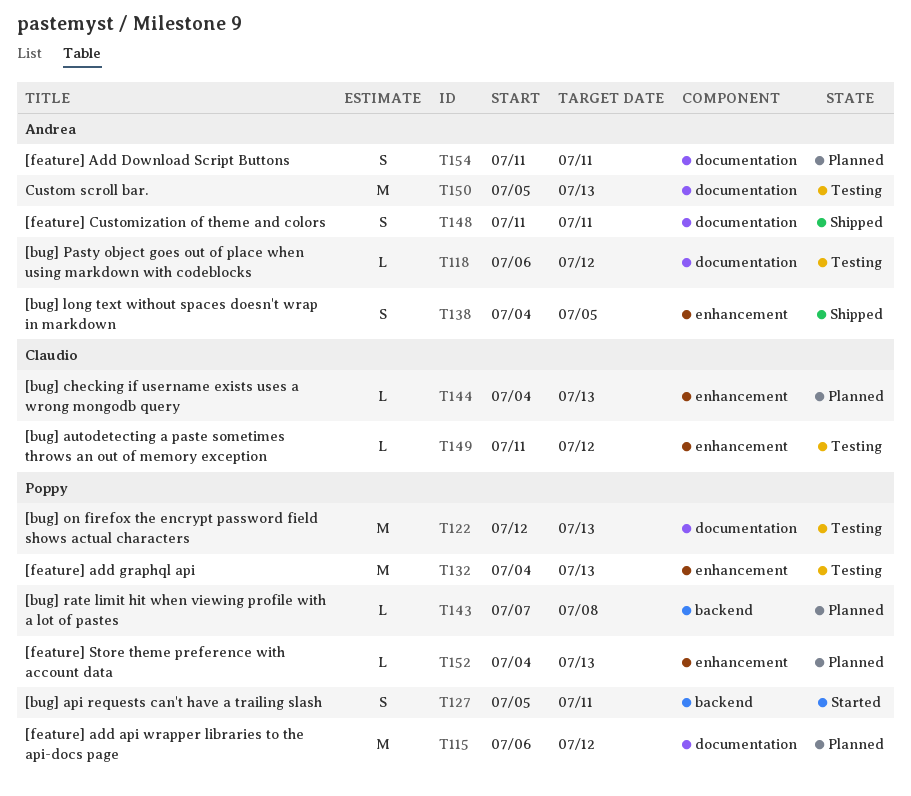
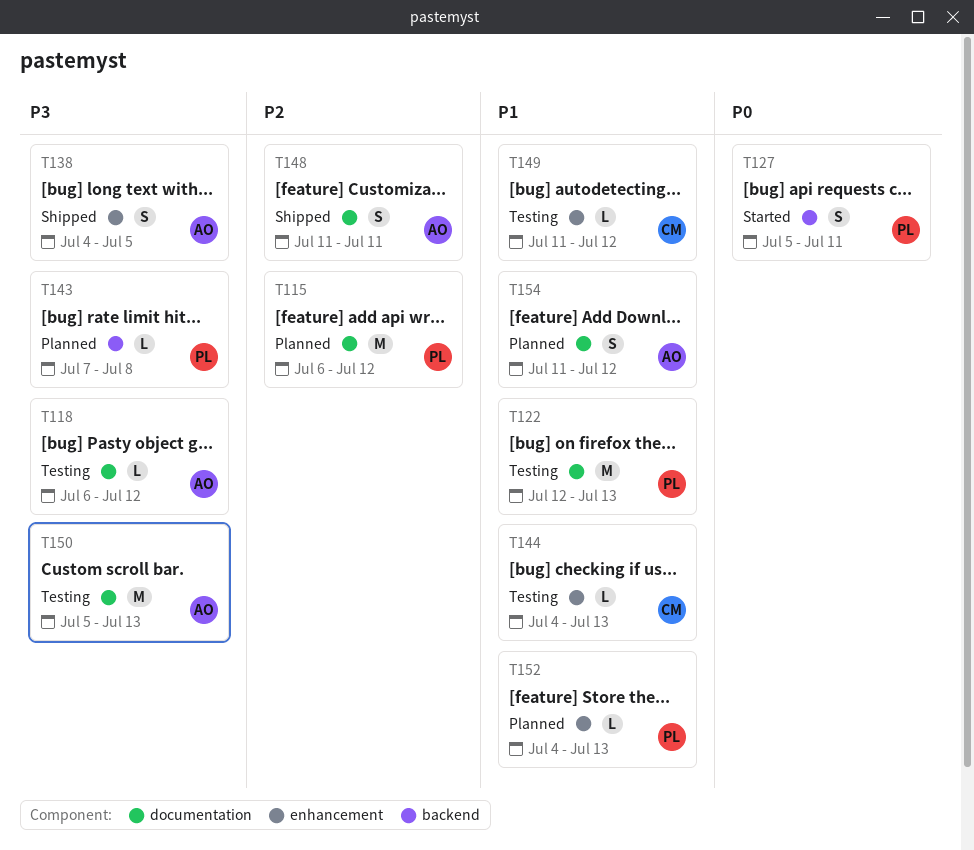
T132: present -> none
T144, status: Planned -> Testing
T154, due: Jul 11 -> Jul 12

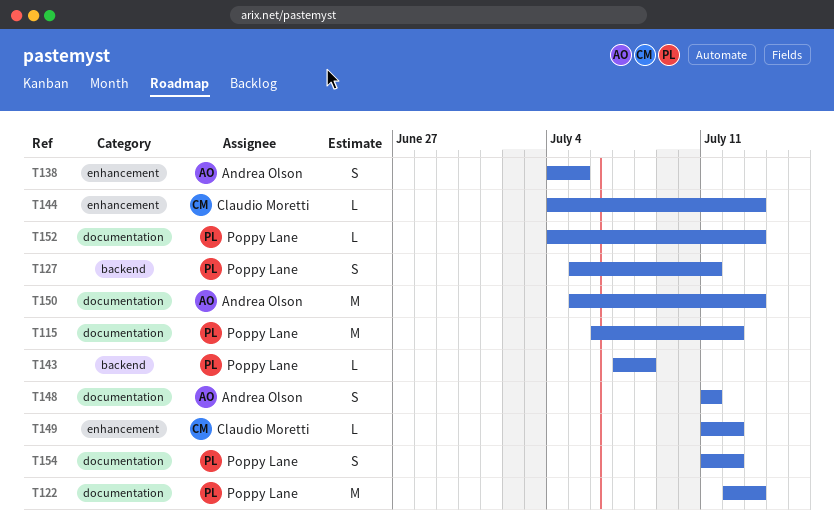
T118: present -> none
T152, label: enhancement -> documentation
T154, owner: Andrea Olson -> Poppy Lane

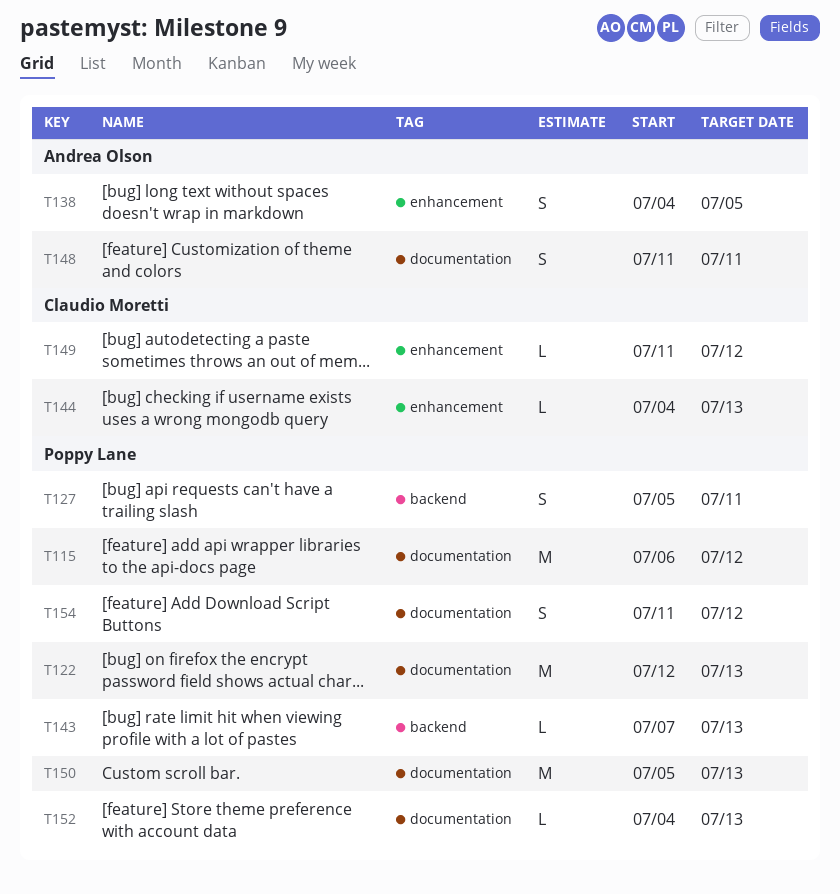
T143, due: Jul 8 -> Jul 13
T150, owner: Andrea Olson -> Poppy Lane

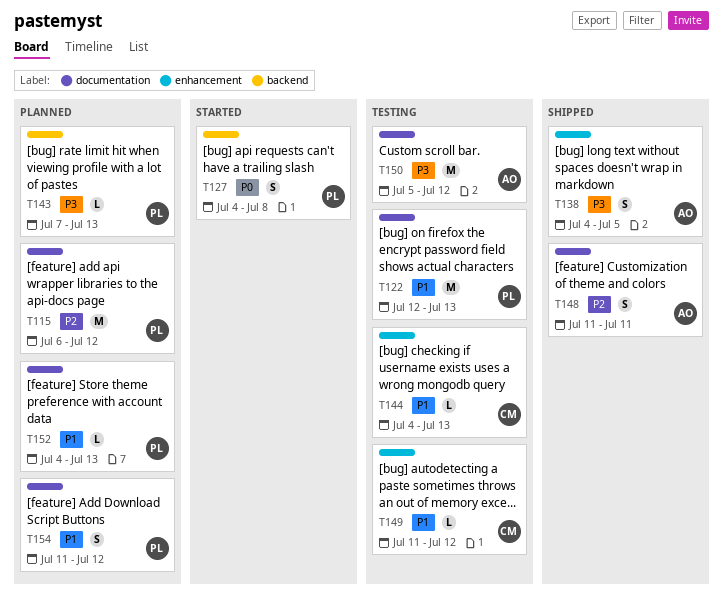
T127, start: Jul 5 -> Jul 4
T127, due: Jul 11 -> Jul 8
T150, owner: Poppy Lane -> Andrea Olson
T150, due: Jul 13 -> Jul 12

